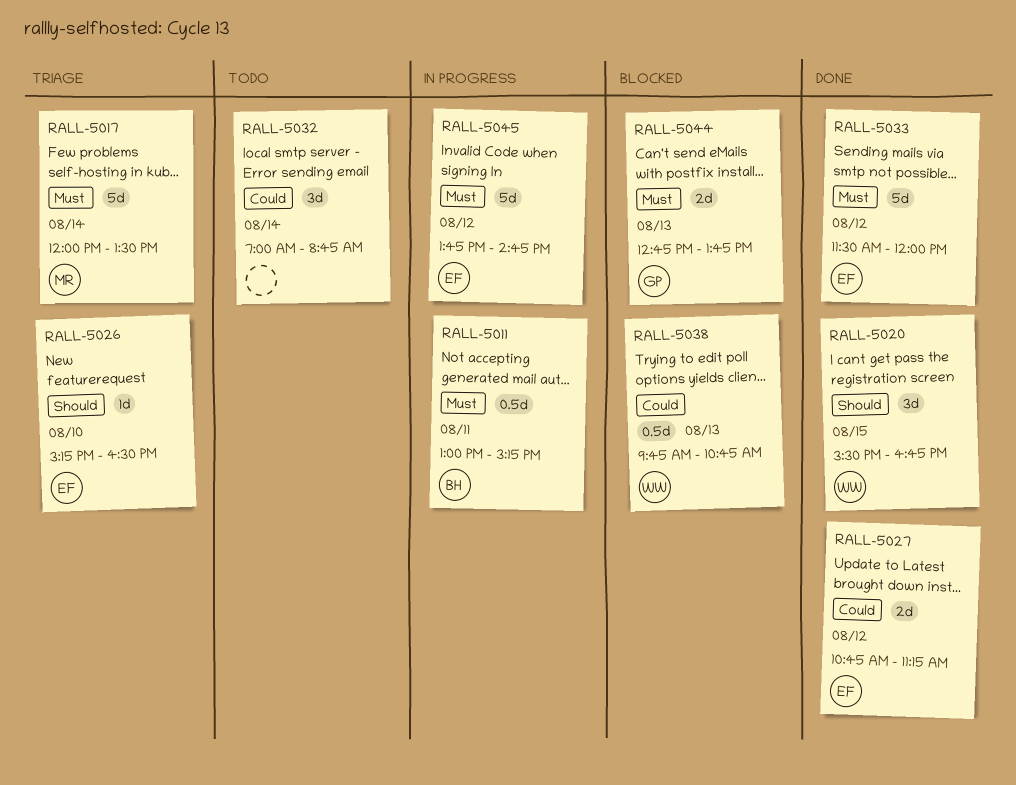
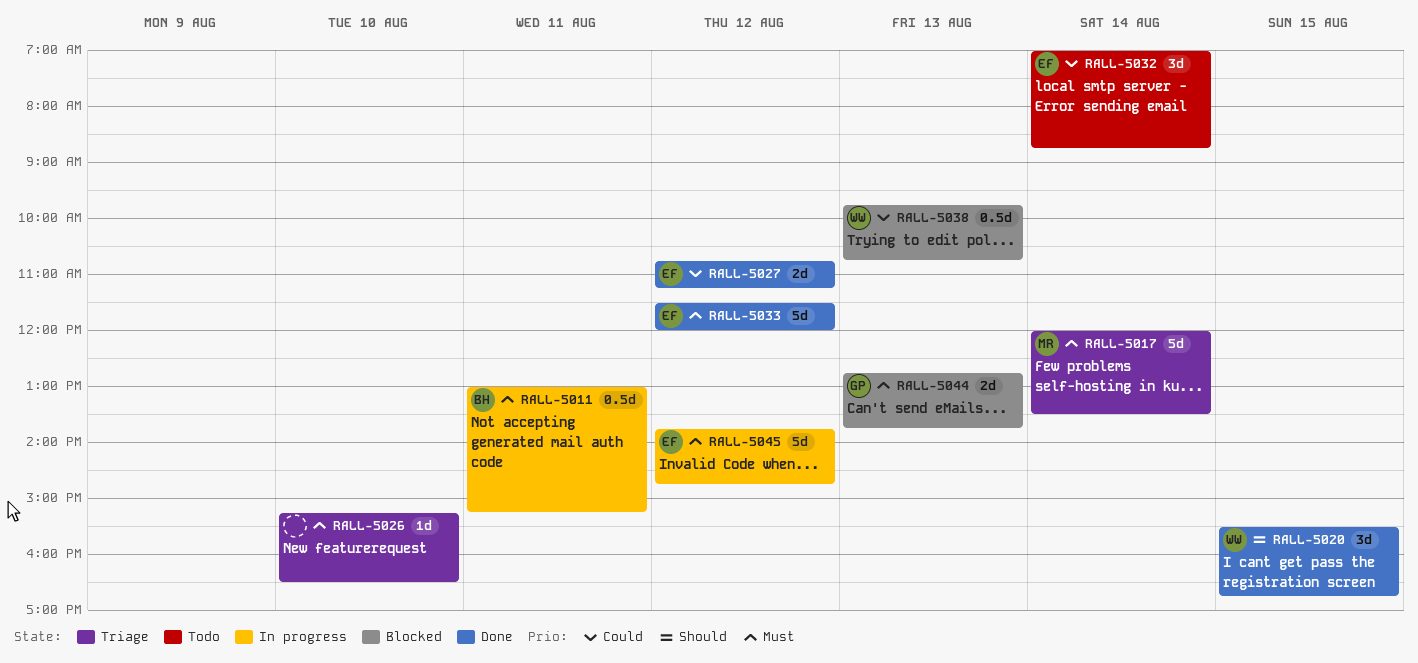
RALL-5026, owner: EF -> none
RALL-5026, priority: Should -> Must
RALL-5032, owner: none -> EF

